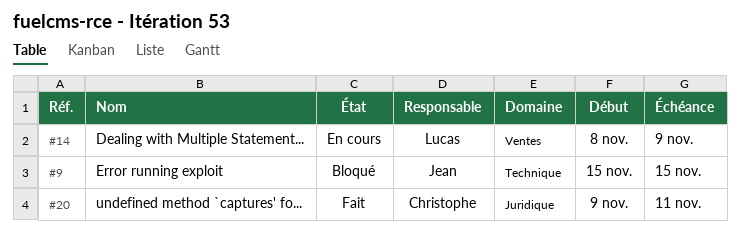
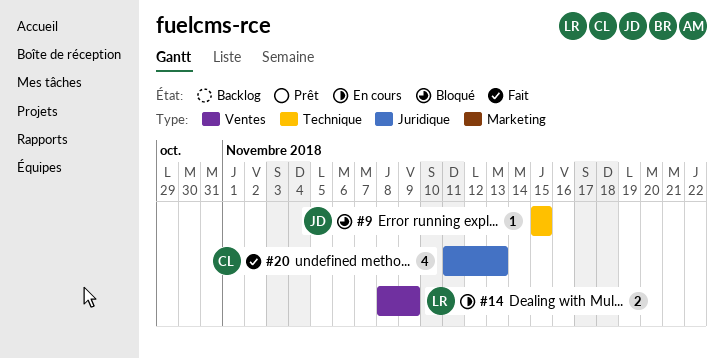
#20, start: Nov 9 -> Nov 11
#20, due: Nov 11 -> Nov 13

